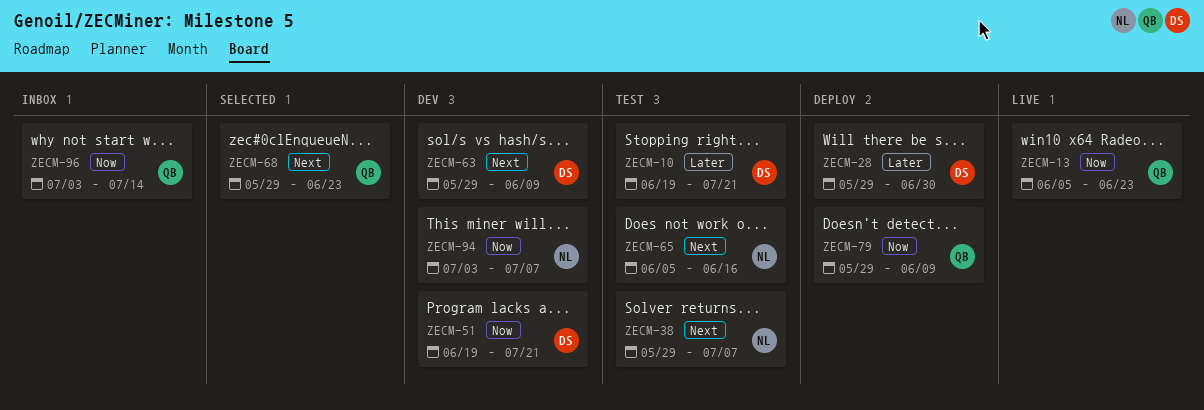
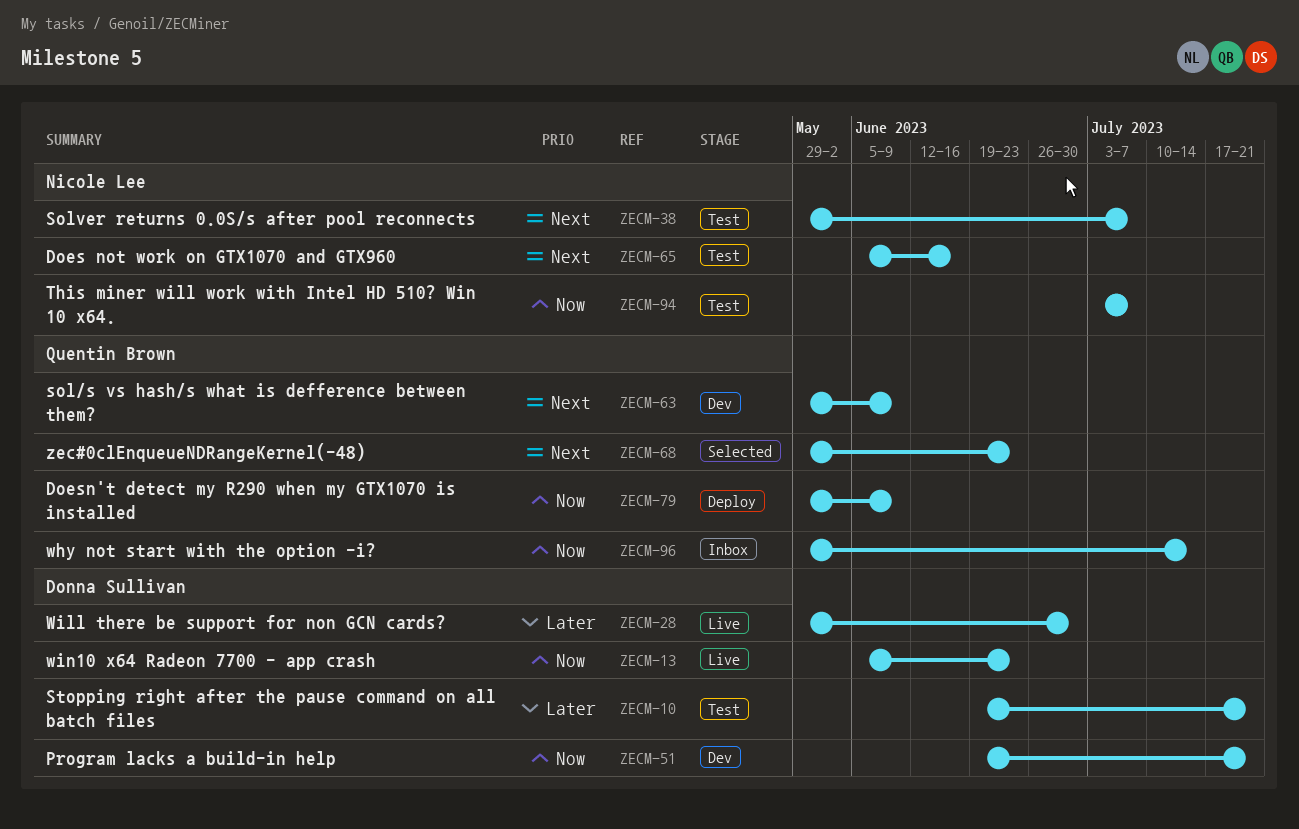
ZECM-13, owner: Quentin Brown -> Donna Sullivan
ZECM-28, status: Deploy -> Live
ZECM-63, owner: Donna Sullivan -> Quentin Brown
ZECM-94, status: Dev -> Test
ZECM-96, start: Jul 3 -> May 29

